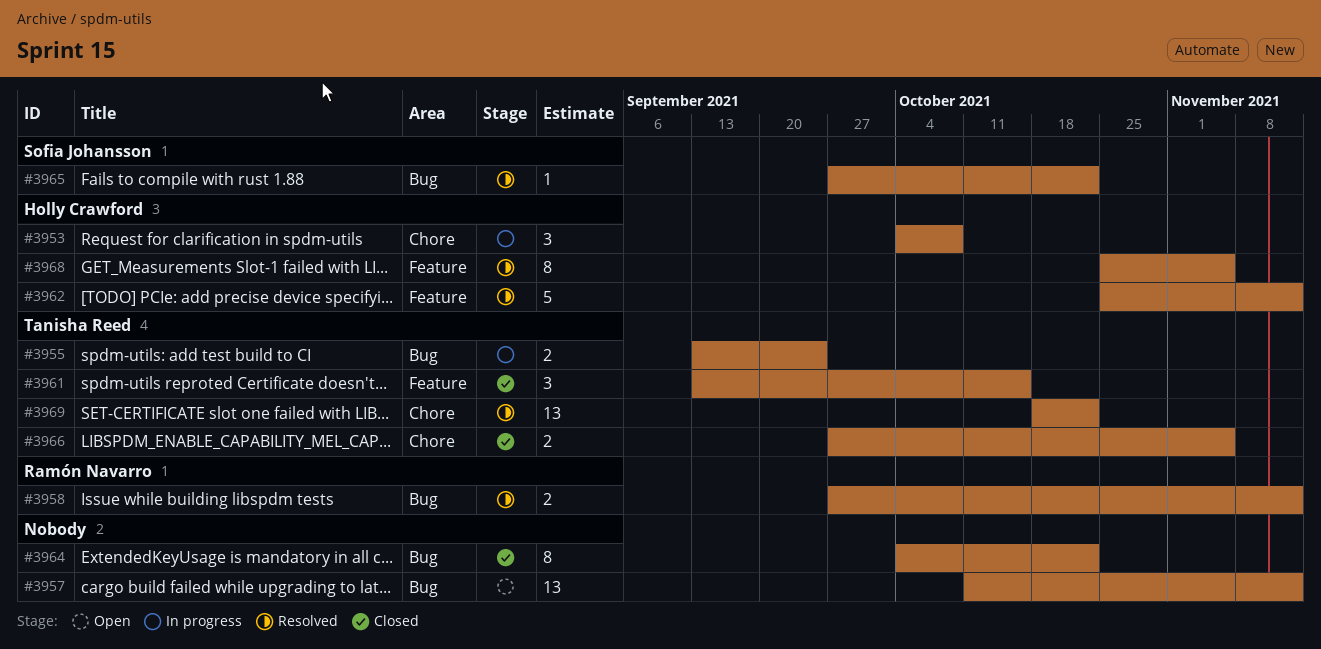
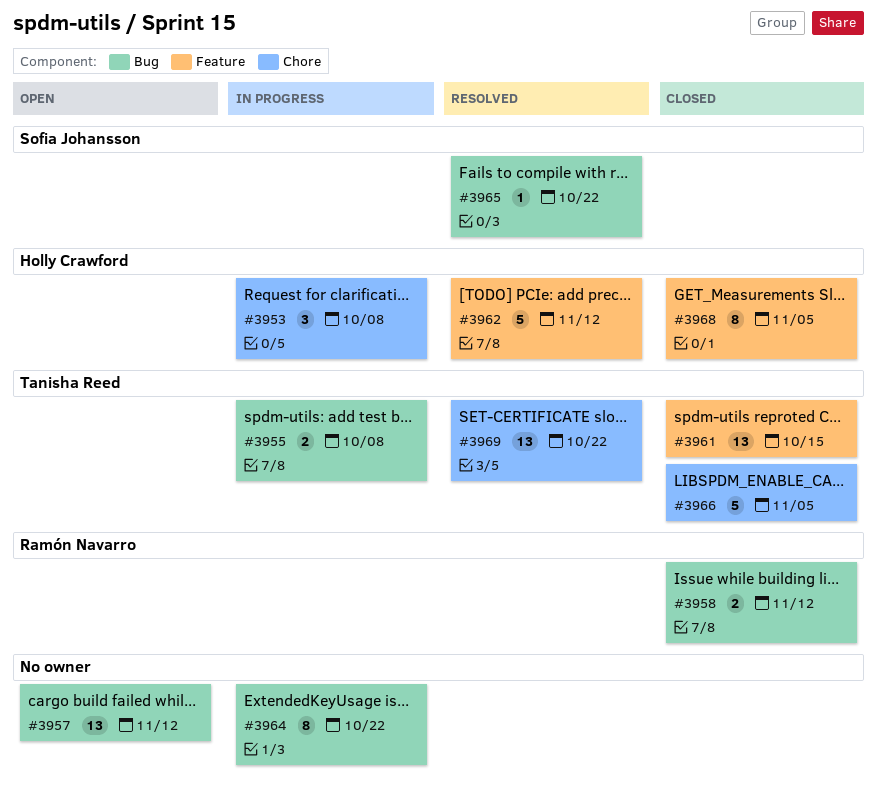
#3955, due: Sep 24 -> Oct 8
#3958, status: Resolved -> Closed
#3961, estimate: 3 -> 13
#3964, status: Closed -> In progress
#3966, estimate: 2 -> 5
#3968, status: Resolved -> Closed

